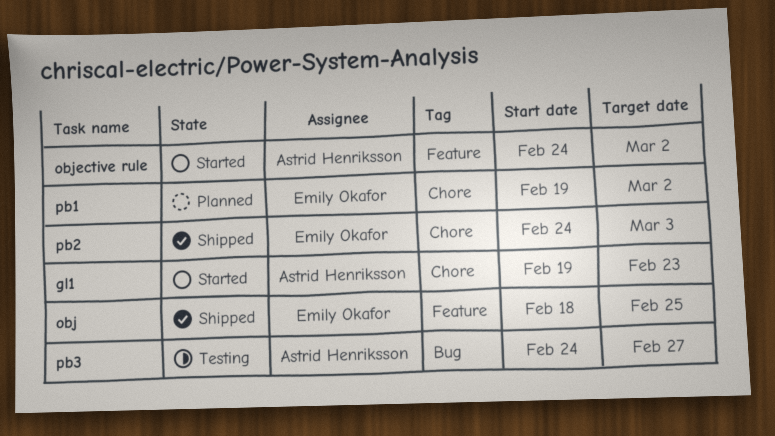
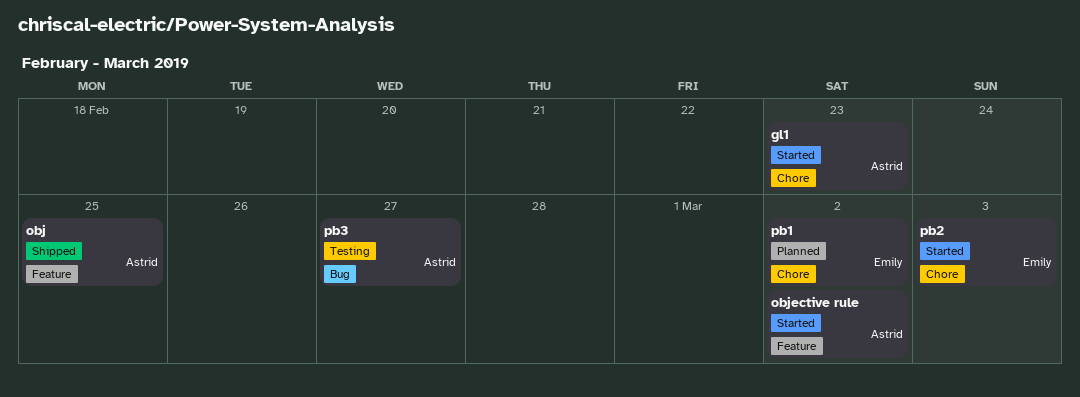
obj, owner: Emily Okafor -> Astrid Henriksson
pb2, status: Shipped -> Started

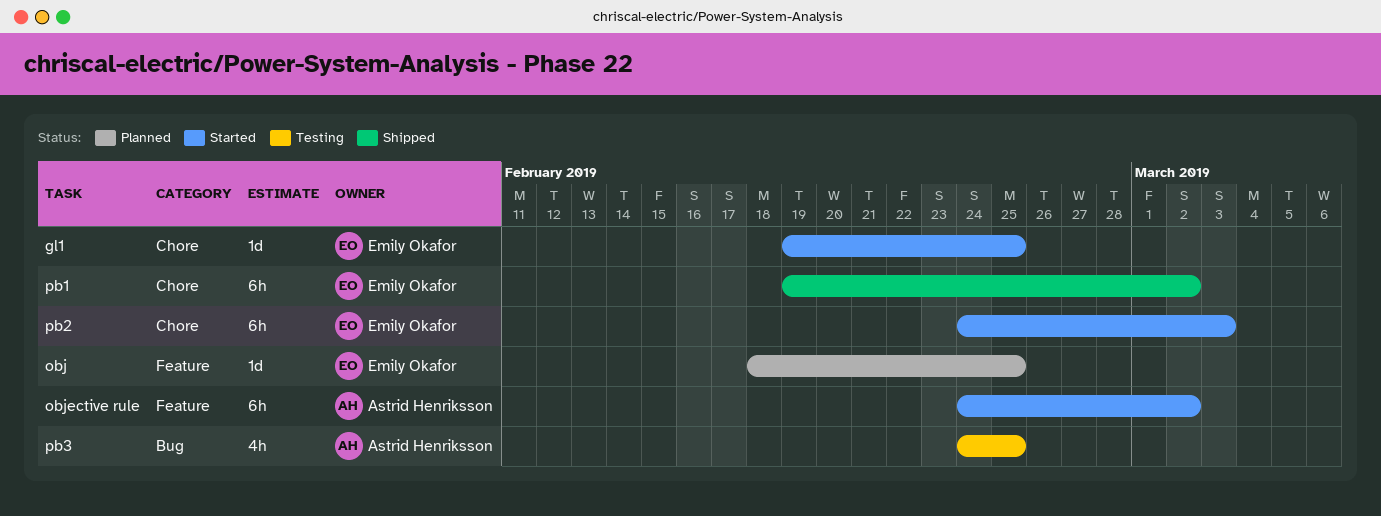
gl1, owner: Astrid Henriksson -> Emily Okafor
gl1, due: Feb 23 -> Feb 25
obj, status: Shipped -> Planned
obj, owner: Astrid Henriksson -> Emily Okafor
pb1, status: Planned -> Shipped
pb3, due: Feb 27 -> Feb 25

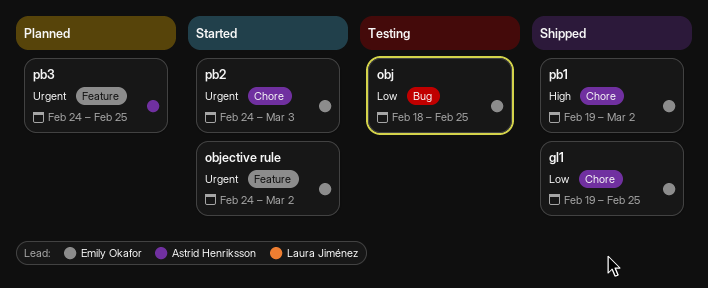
gl1, status: Started -> Shipped
obj, status: Planned -> Testing
obj, label: Feature -> Bug
objective rule, owner: Astrid Henriksson -> Emily Okafor
pb3, status: Testing -> Planned
pb3, label: Bug -> Feature

